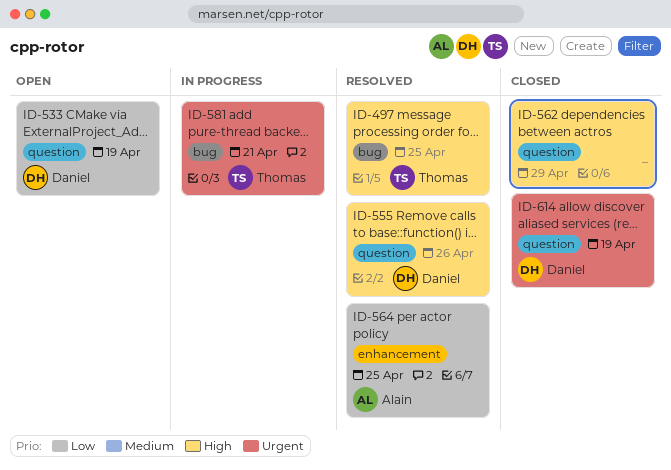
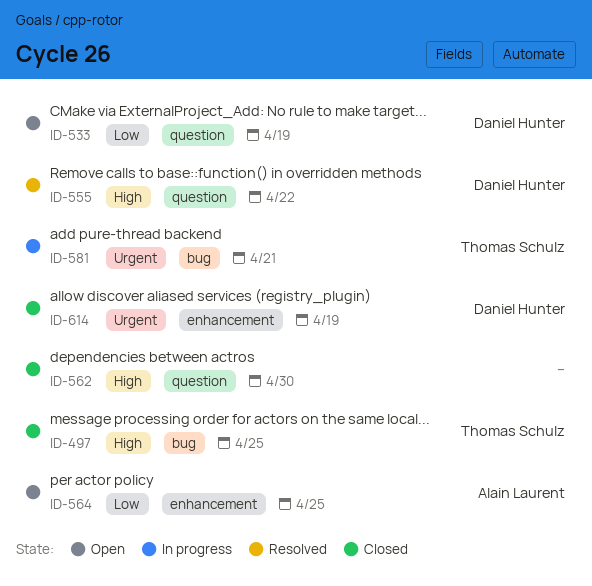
ID-497, status: Resolved -> Closed
ID-555, due: Apr 26 -> Apr 22
ID-562, due: Apr 29 -> Apr 30
ID-564, status: Resolved -> Open
ID-614, label: question -> enhancement

